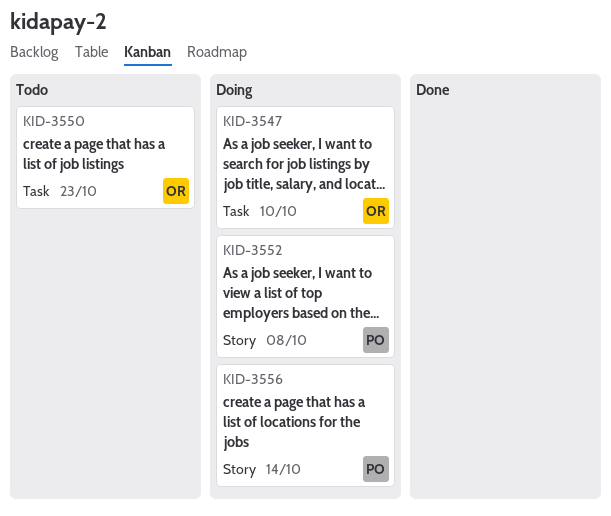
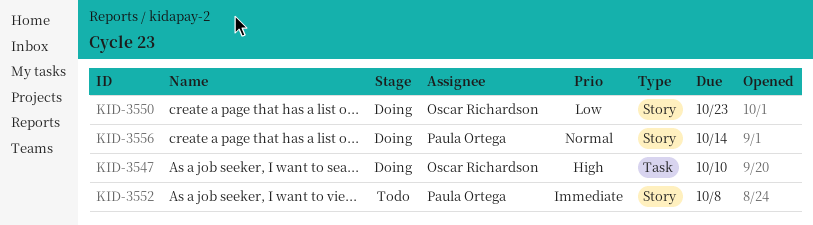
KID-3550, status: Todo -> Doing
KID-3550, label: Task -> Story
KID-3552, status: Doing -> Todo

